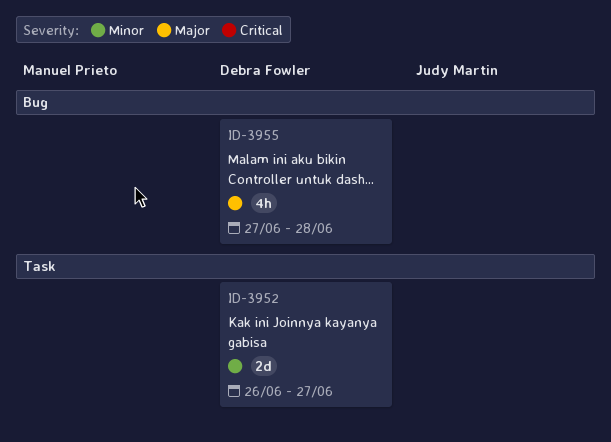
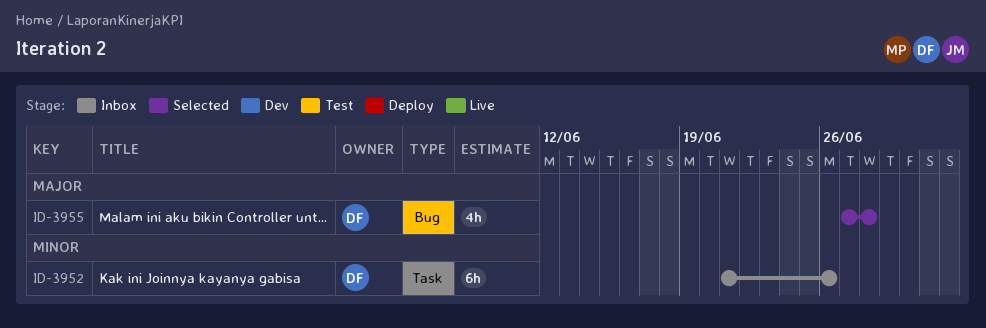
ID-3952, estimate: 2d -> 6h
ID-3952, start: Jun 26 -> Jun 21
ID-3952, due: Jun 27 -> Jun 26

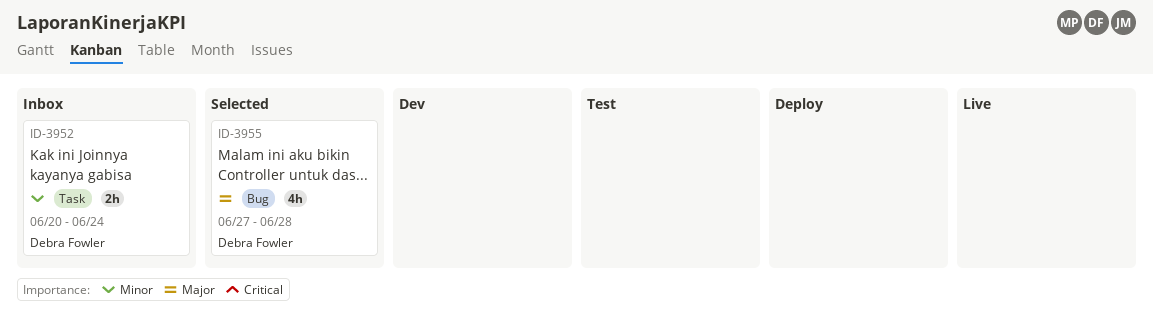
ID-3952, estimate: 6h -> 2h
ID-3952, start: Jun 21 -> Jun 20
ID-3952, due: Jun 26 -> Jun 24

